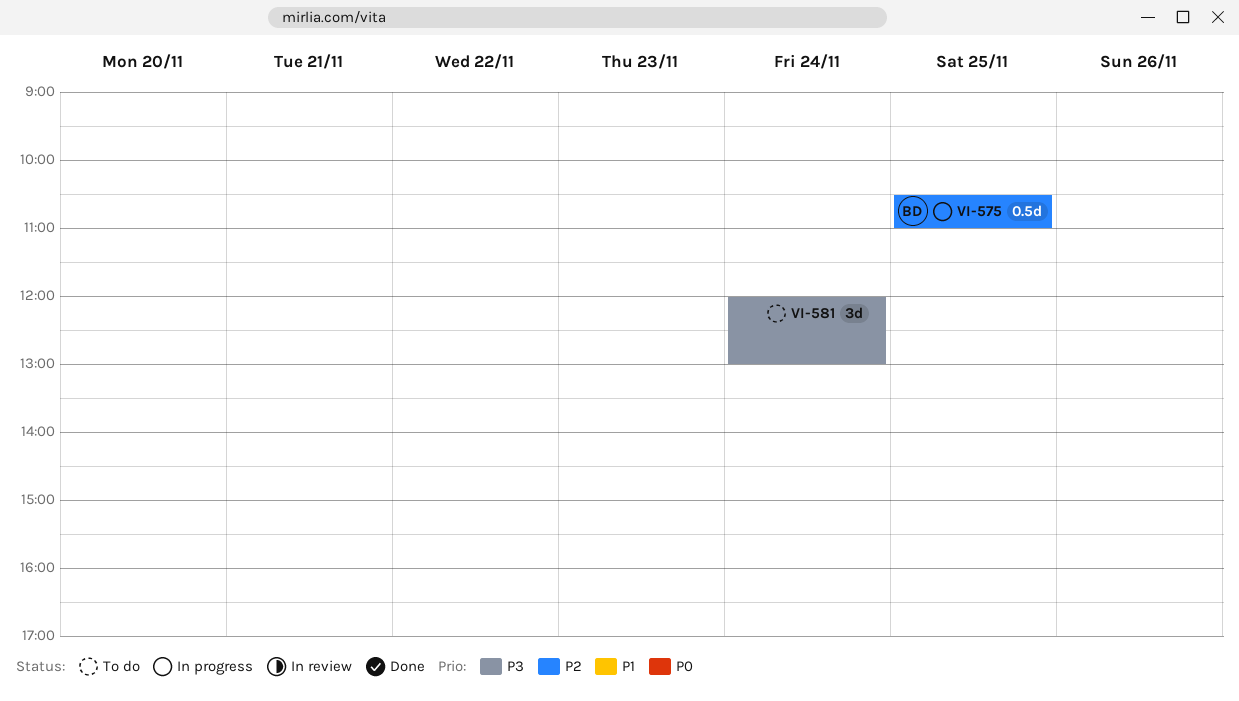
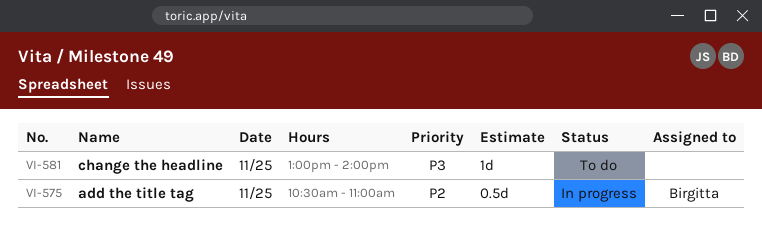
VI-581, estimate: 3d -> 1d
VI-581, day: Nov 24 -> Nov 25
VI-581, begins: 12:00 -> 13:00
VI-581, ends: 13:00 -> 14:00

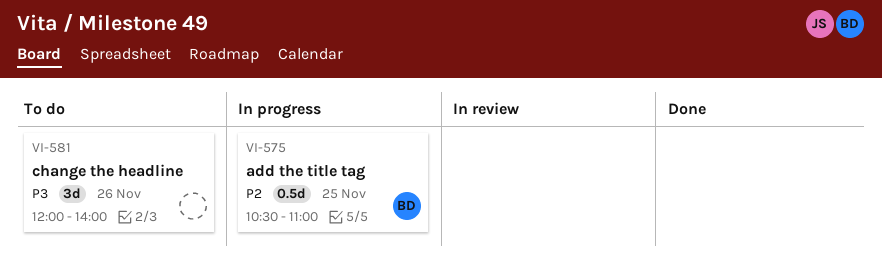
VI-581, estimate: 1d -> 3d
VI-581, day: Nov 25 -> Nov 26
VI-581, begins: 13:00 -> 12:00

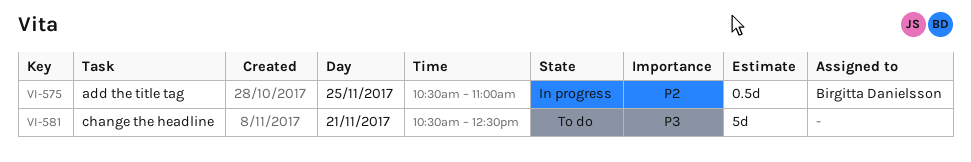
VI-581, estimate: 3d -> 5d
VI-581, day: Nov 26 -> Nov 21
VI-581, begins: 12:00 -> 10:30
VI-581, ends: 14:00 -> 12:30

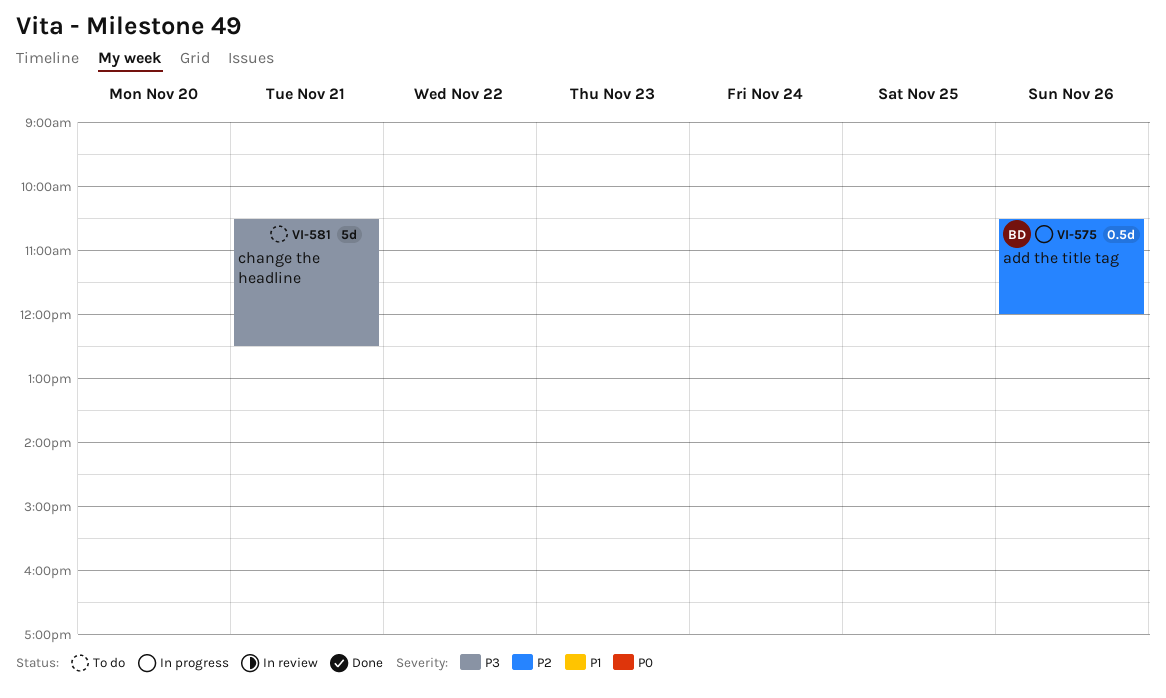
VI-575, day: Nov 25 -> Nov 26
VI-575, ends: 11:00 -> 12:00

